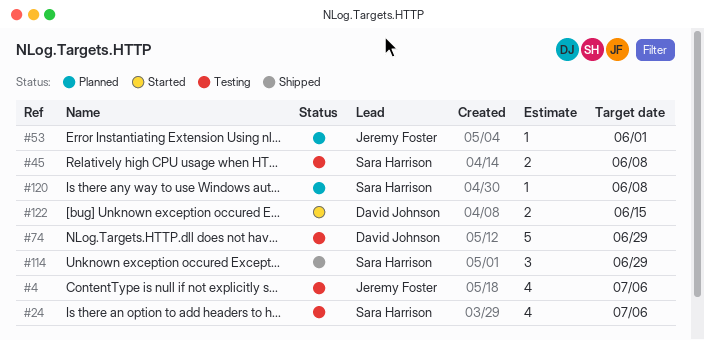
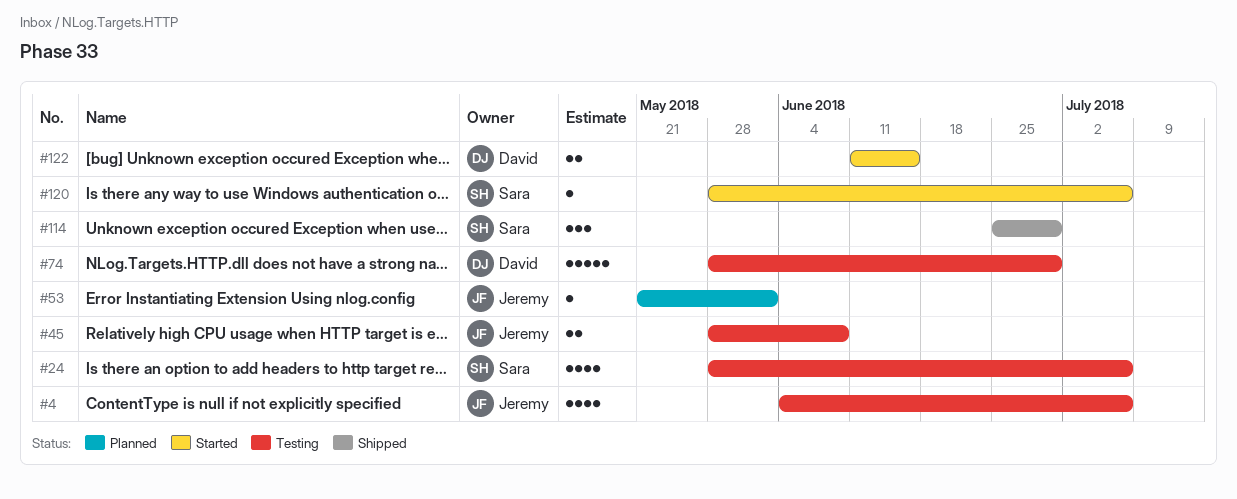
#45, owner: Sara Harrison -> Jeremy Foster
#120, status: Planned -> Started
#120, due: Jun 8 -> Jul 6

